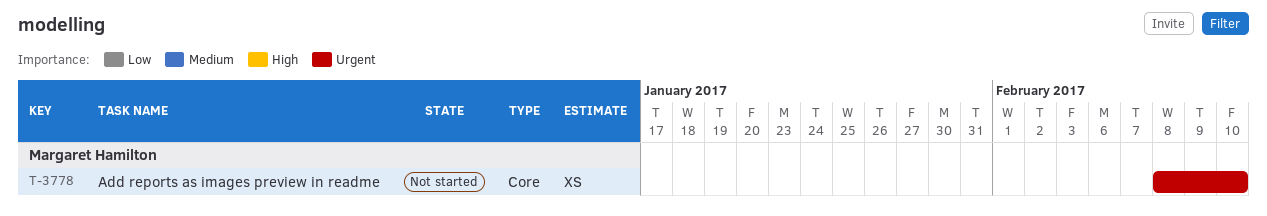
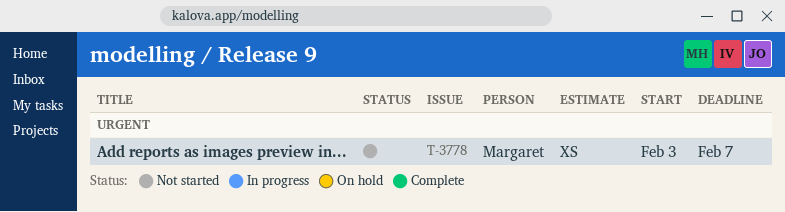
T-3778, start: Feb 8 -> Feb 3
T-3778, due: Feb 10 -> Feb 7

